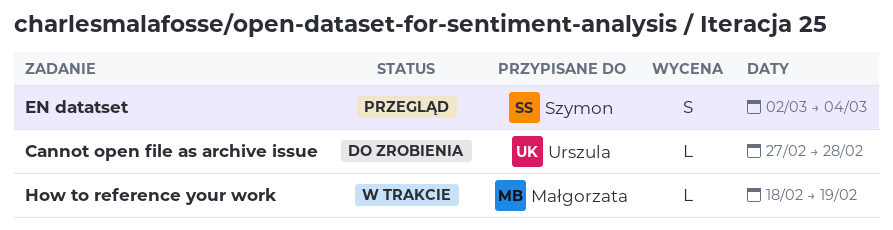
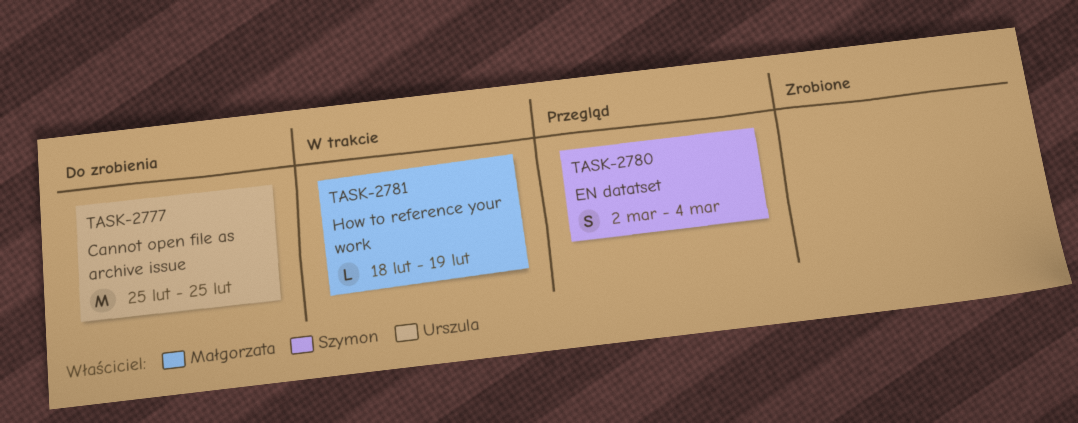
Cannot open file as archive issue, estimate: L -> M
Cannot open file as archive issue, start: Feb 27 -> Feb 25
Cannot open file as archive issue, due: Feb 28 -> Feb 25

